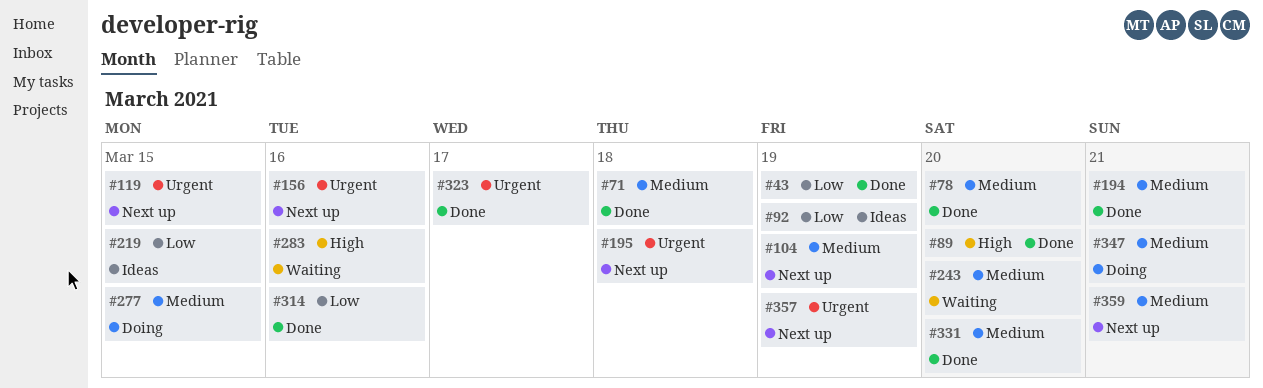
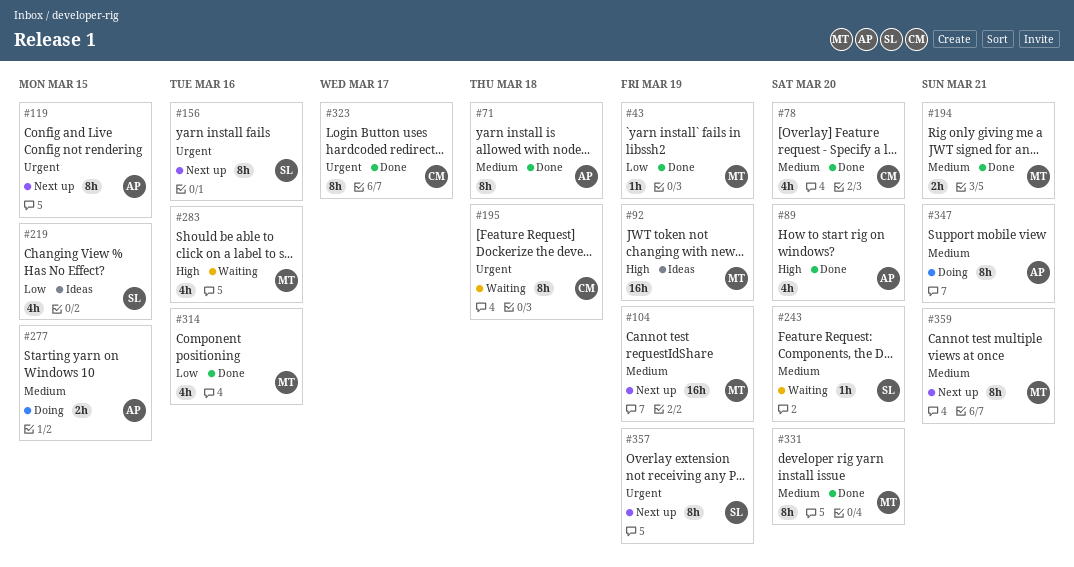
#92, priority: Low -> High
#195, status: Next up -> Waiting

